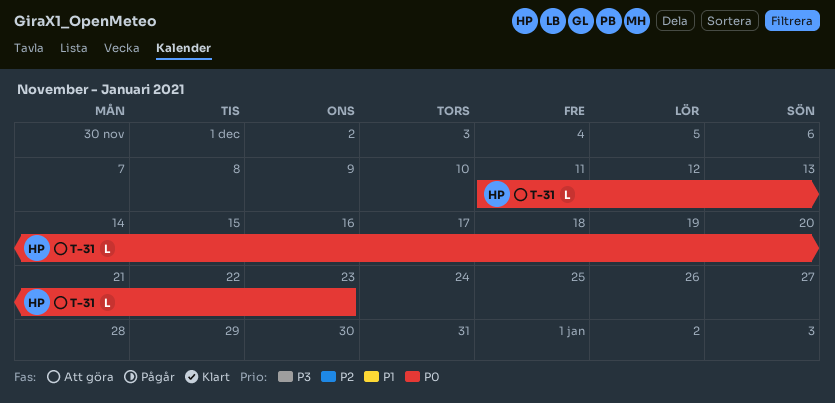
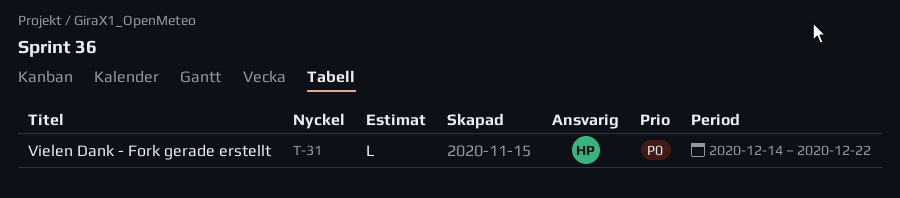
T-31, start: Dec 11 -> Dec 14
T-31, due: Dec 23 -> Dec 22

